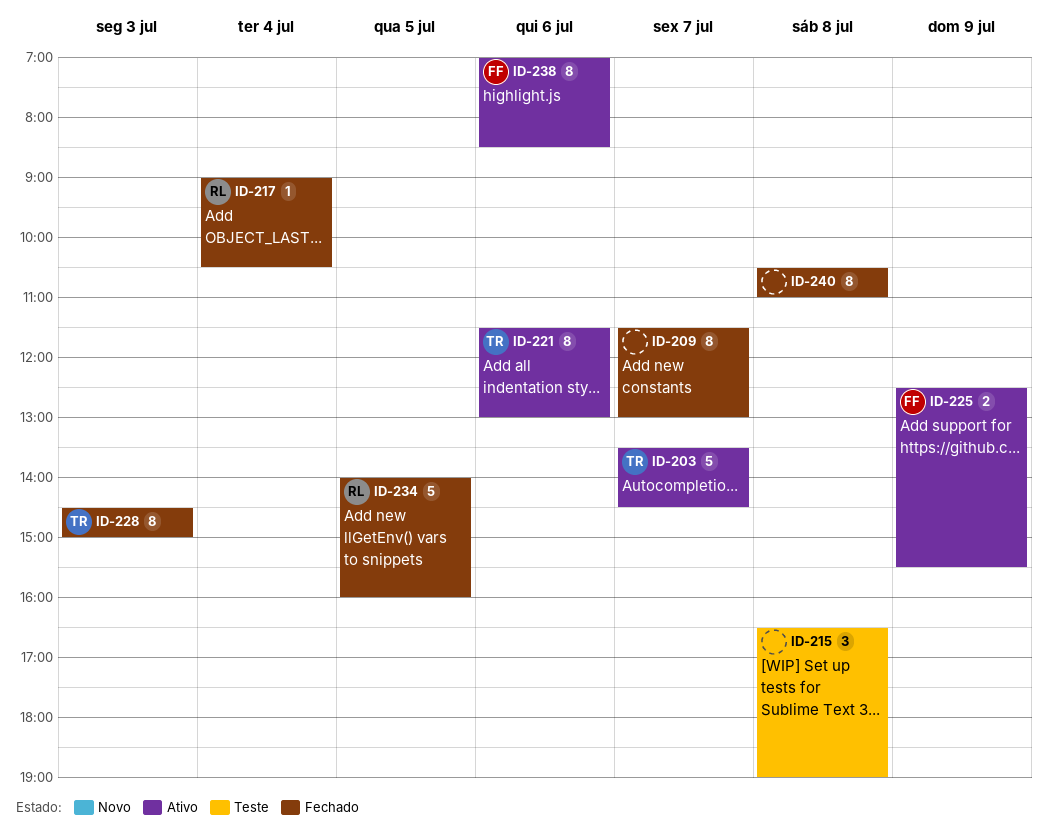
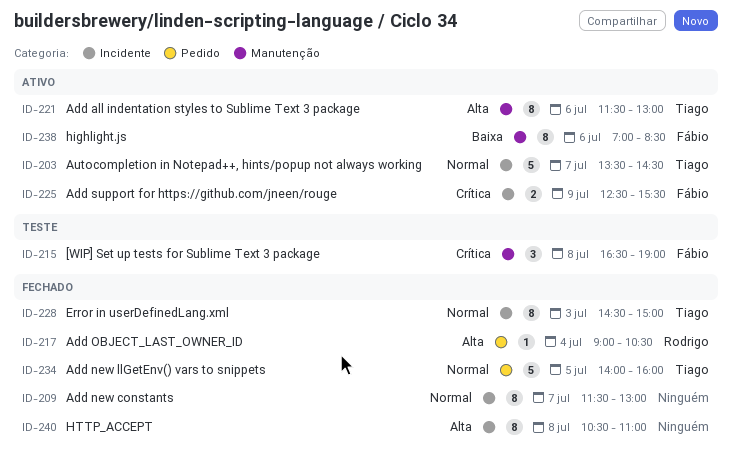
ID-215, owner: none -> Fábio
ID-234, owner: Rodrigo -> Tiago

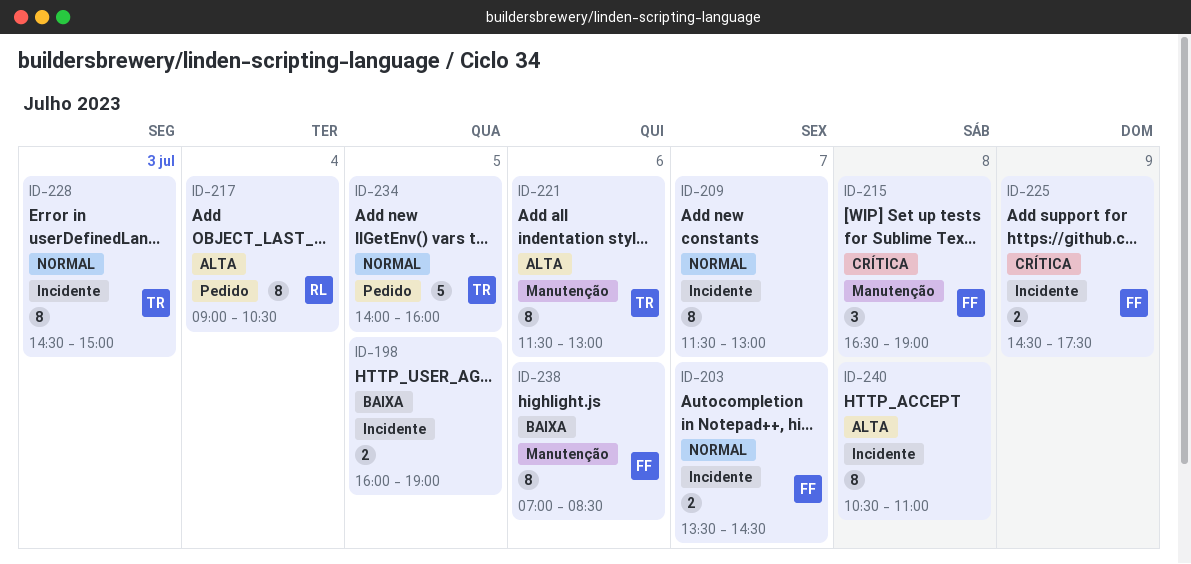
ID-198: none -> present
ID-203, owner: Tiago -> Fábio
ID-203, estimate: 5 -> 2
ID-217, estimate: 1 -> 8
ID-225, begins: 12:30 -> 14:30
ID-225, ends: 15:30 -> 17:30

